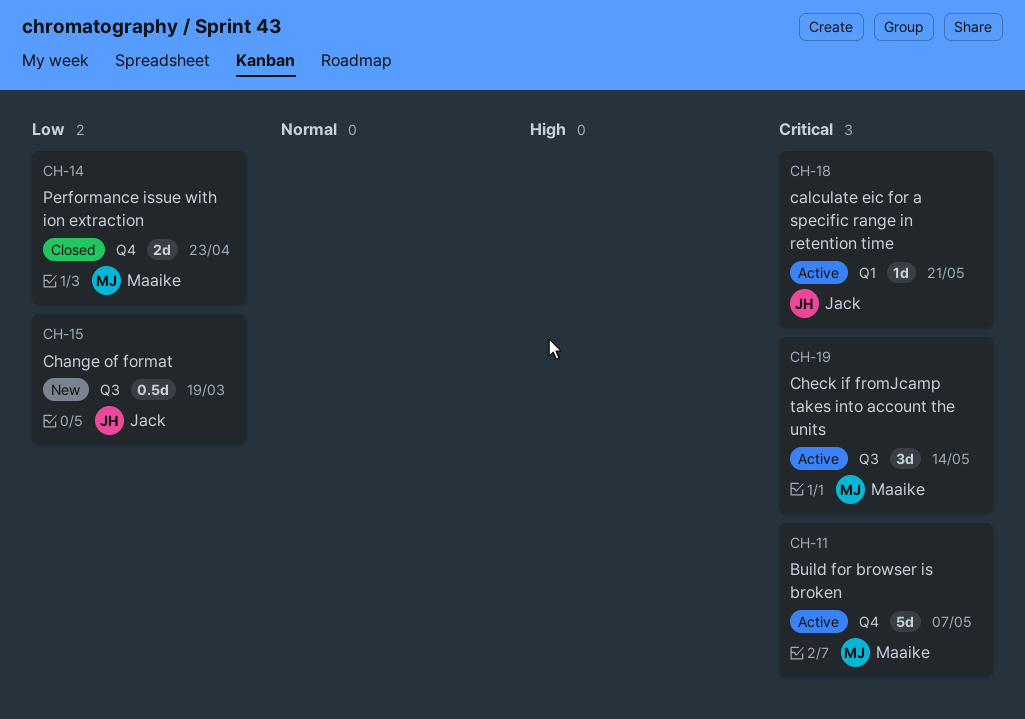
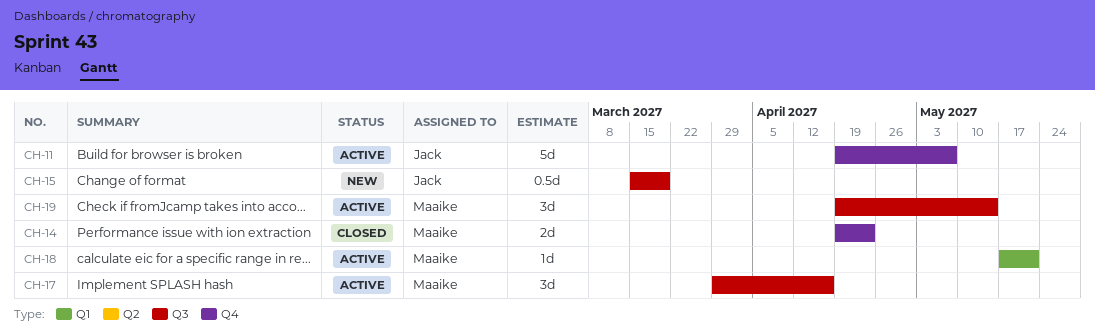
CH-11, owner: Maaike -> Jack
CH-17: none -> present
CH-18, owner: Jack -> Maaike

